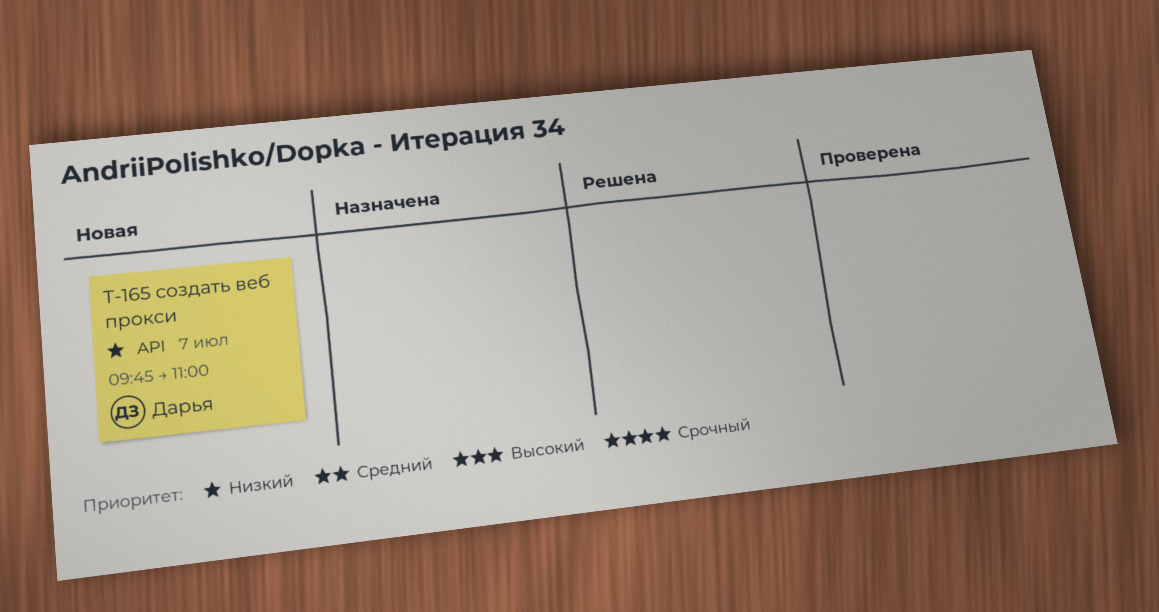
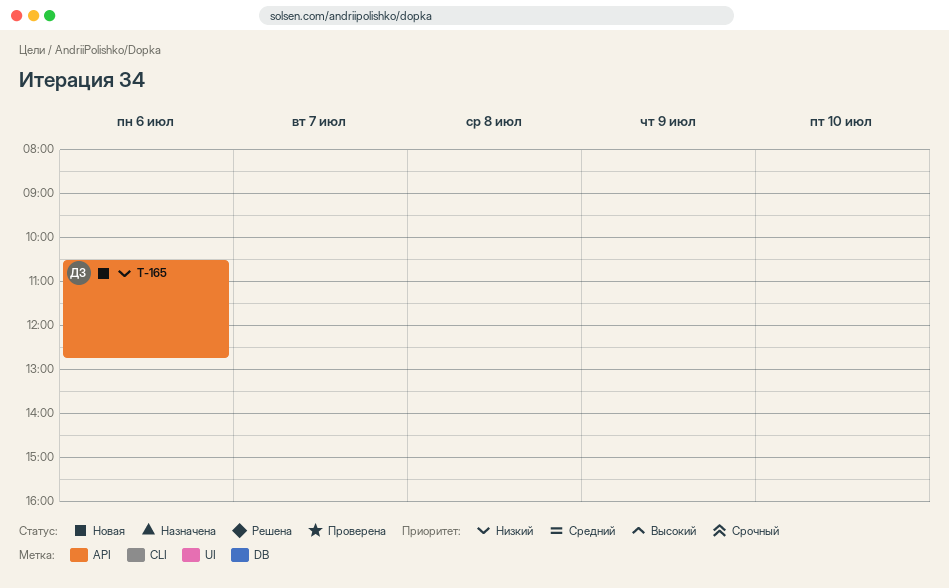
T-165, day: Jul 7 -> Jul 6
T-165, begins: 09:45 -> 10:30
T-165, ends: 11:00 -> 12:45

